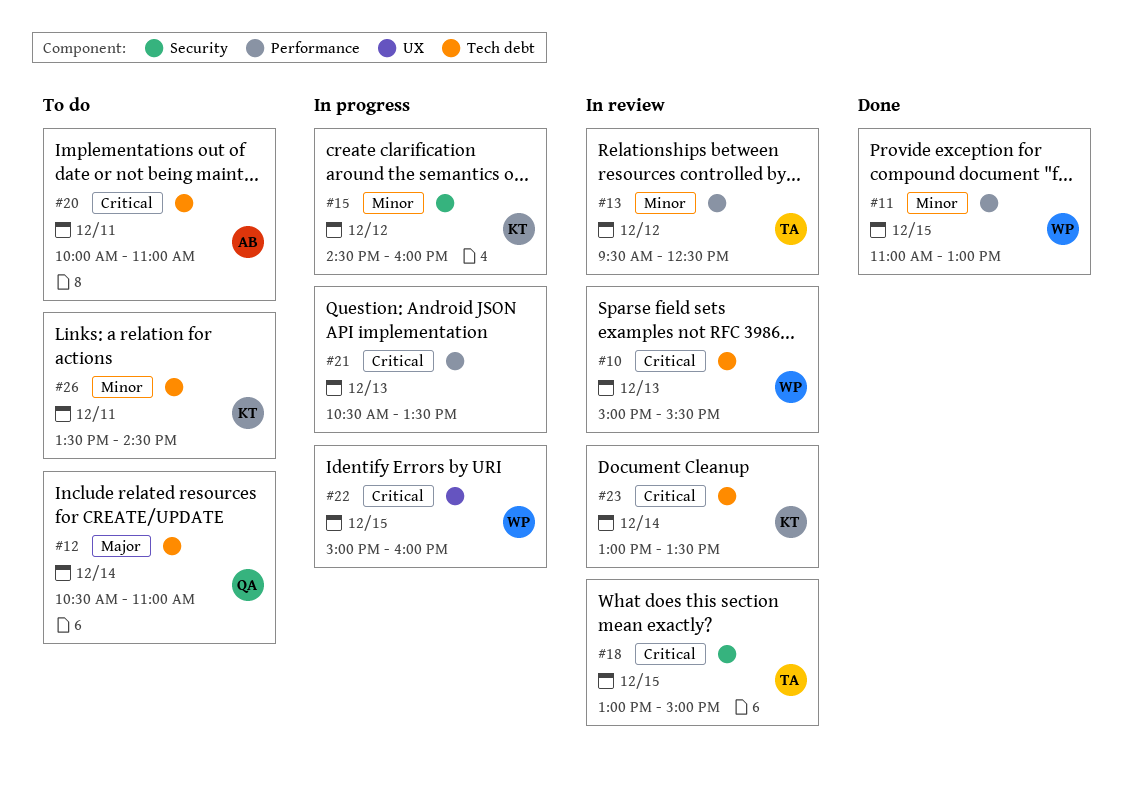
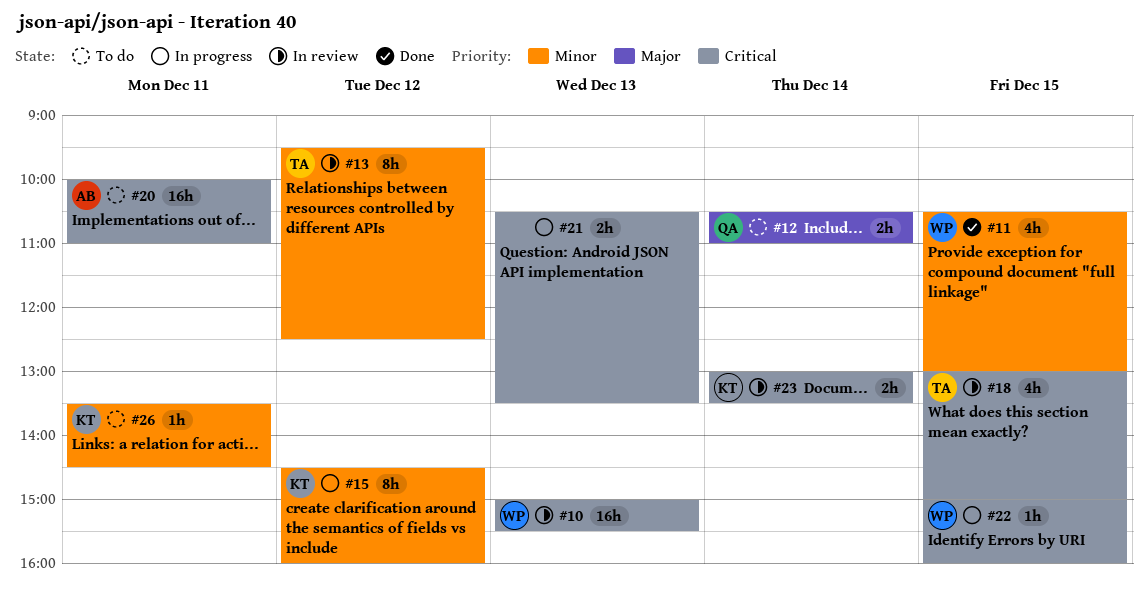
#11, begins: 11:00 -> 10:30

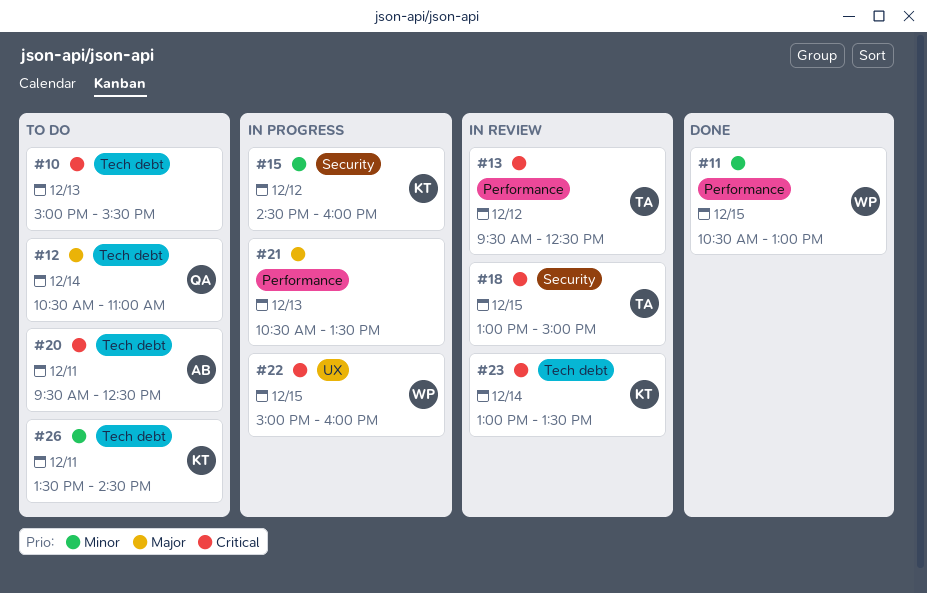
#10, status: In review -> To do
#10, owner: WP -> none
#13, priority: Minor -> Critical
#20, begins: 10:00 -> 09:30
#20, ends: 11:00 -> 12:30
#21, priority: Critical -> Major

